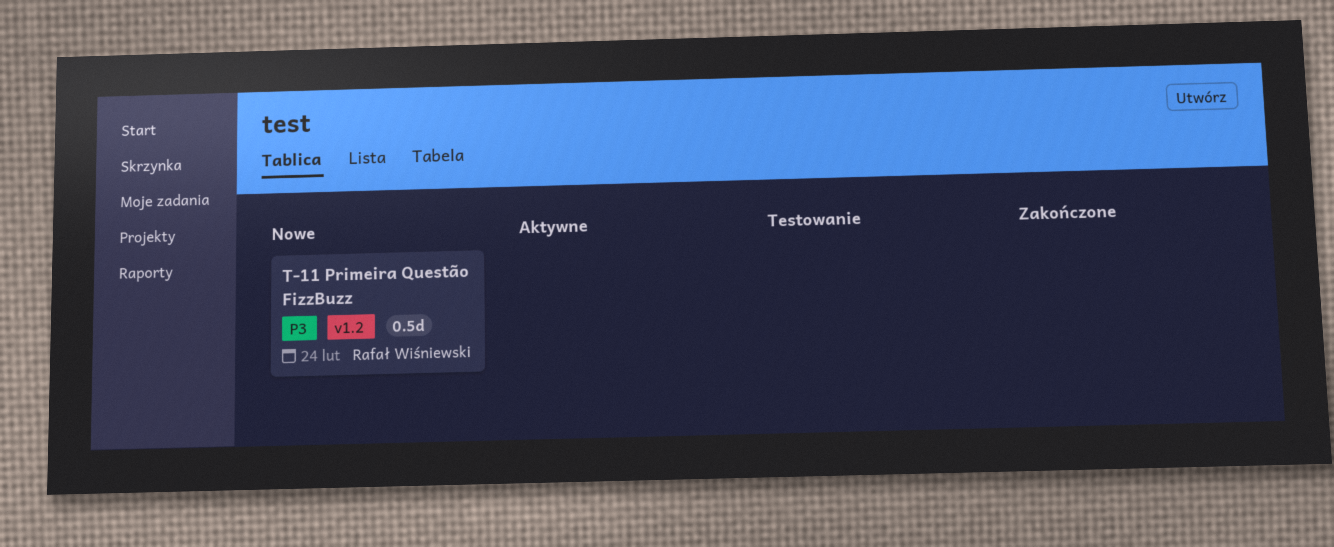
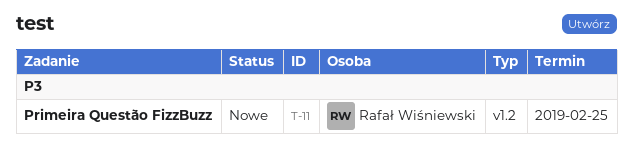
T-11, due: Feb 24 -> Feb 25

